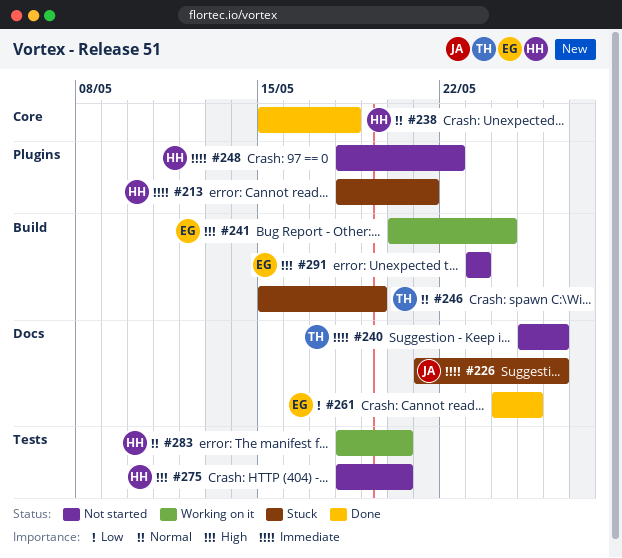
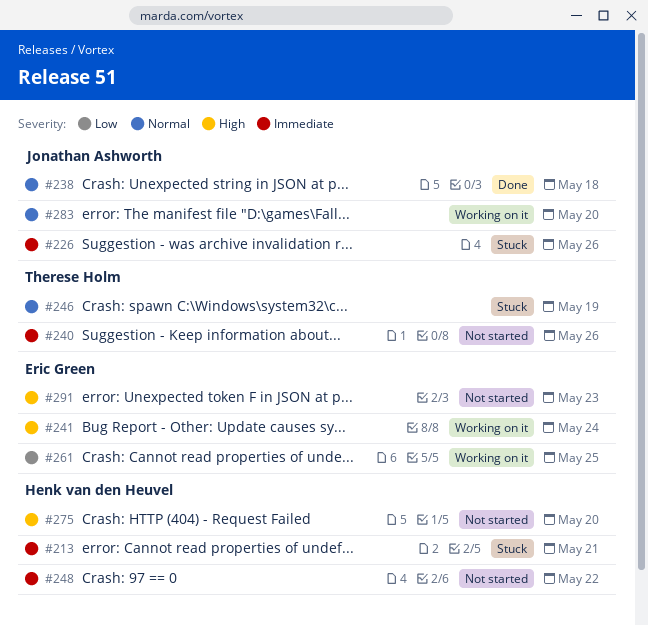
#238, owner: Henk van den Heuvel -> Jonathan Ashworth
#261, status: Done -> Working on it
#283, owner: Henk van den Heuvel -> Jonathan Ashworth

